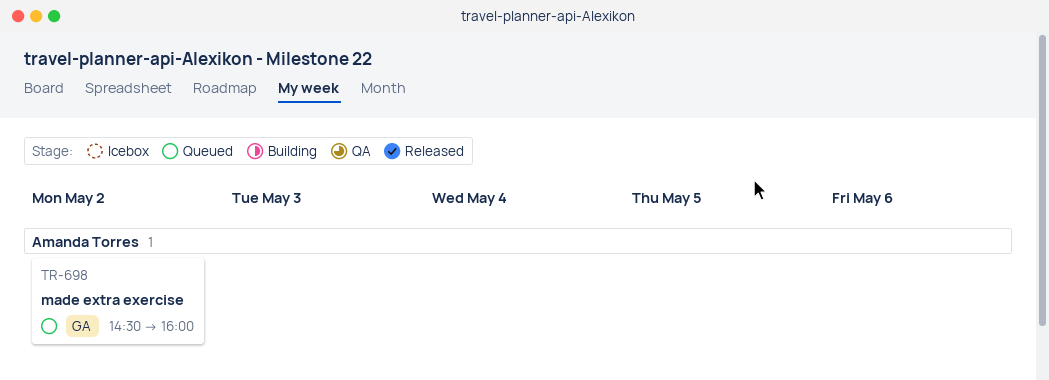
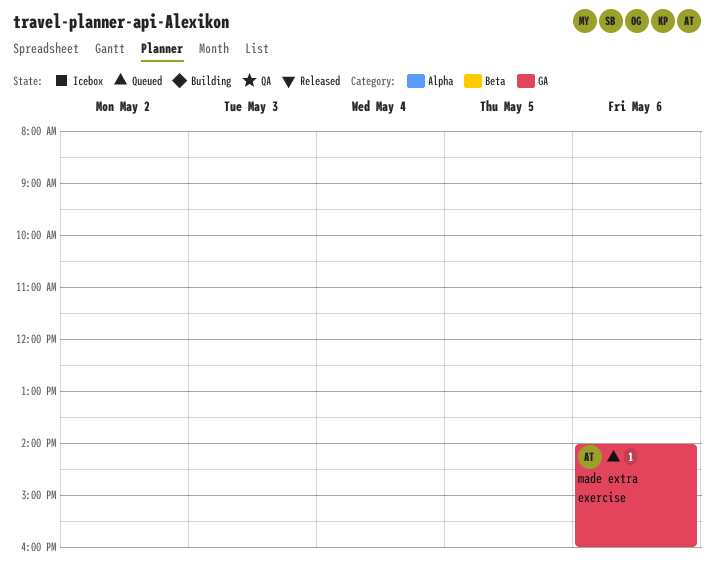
made extra exercise, day: May 2 -> May 6
made extra exercise, begins: 14:30 -> 14:00

